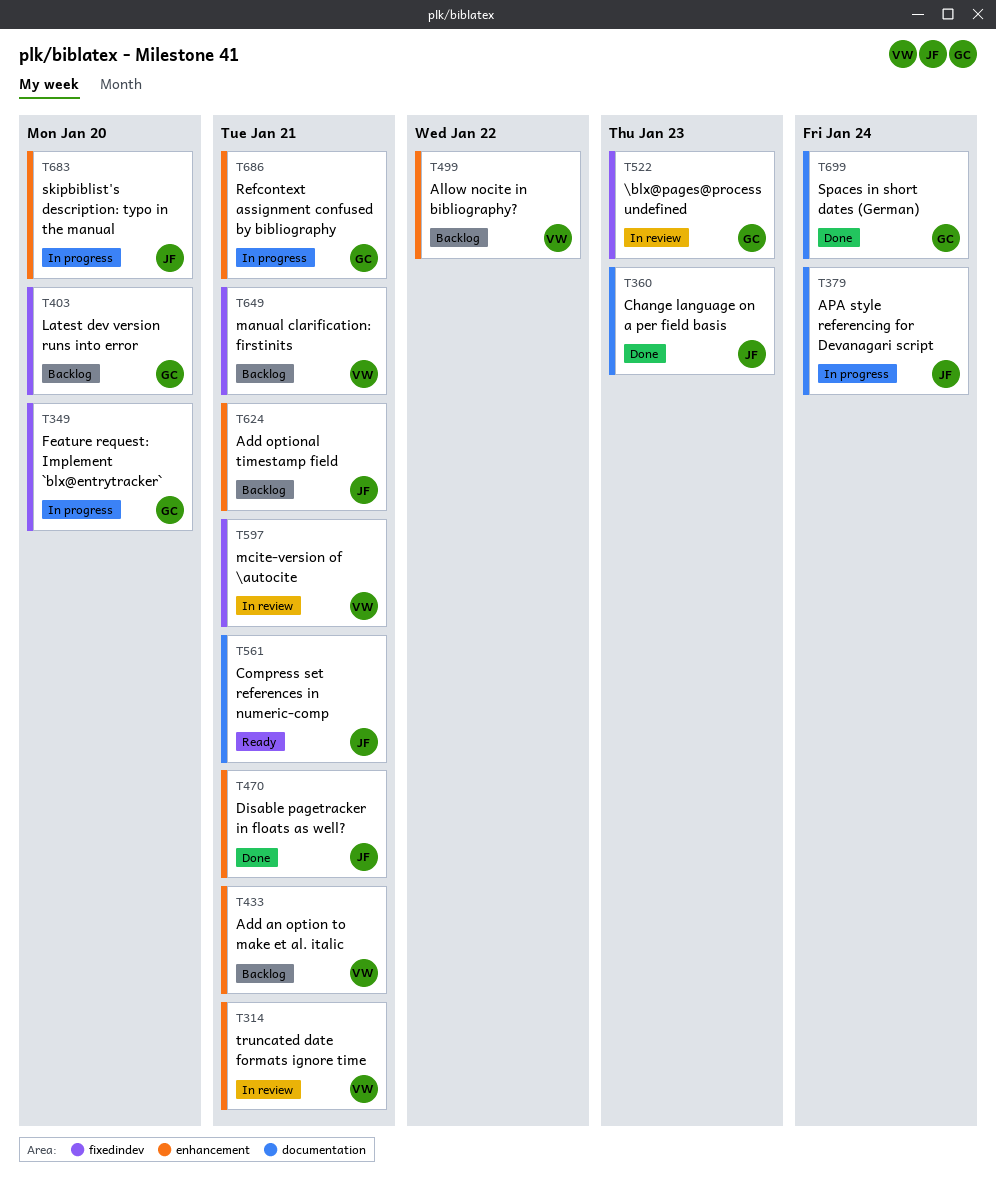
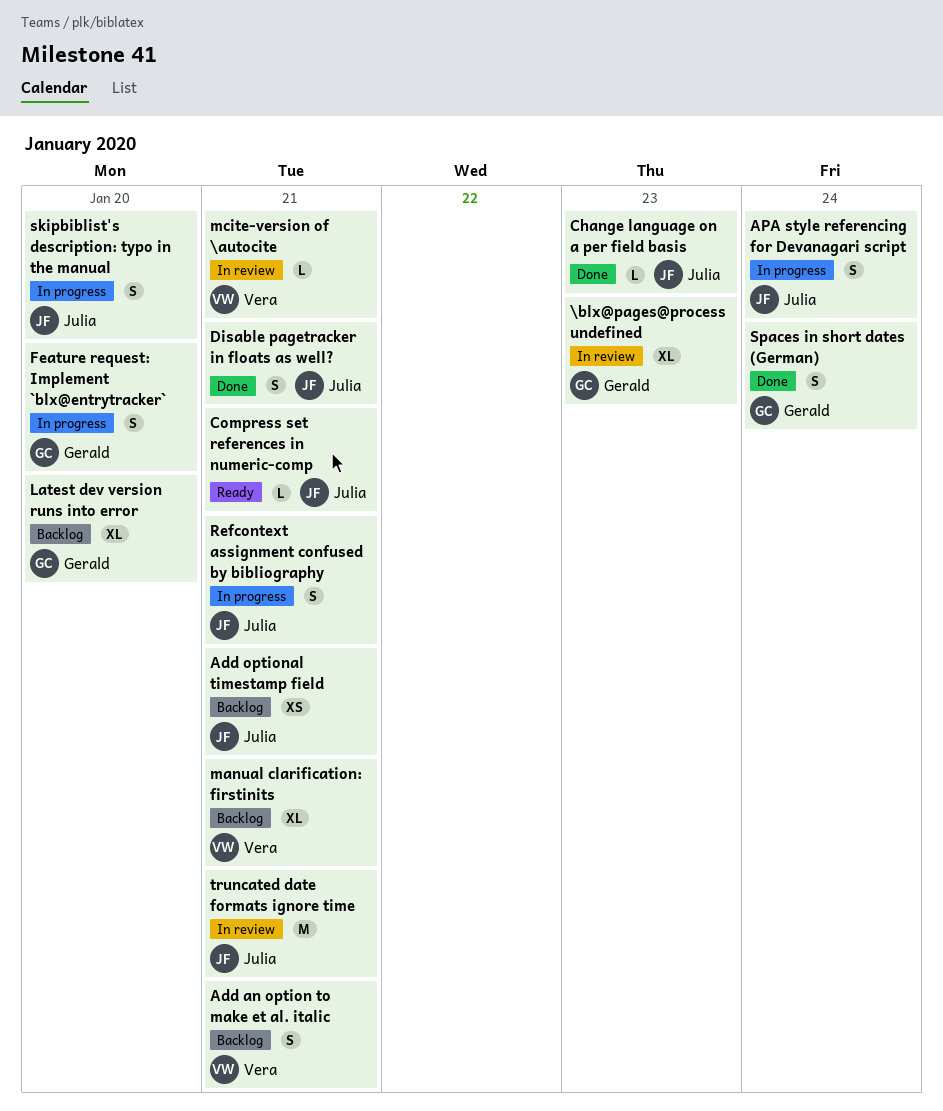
Allow nocite in bibliography?: present -> none
Refcontext assignment confused by bibliography, owner: Gerald -> Julia
truncated date formats ignore time, owner: Vera -> Julia

